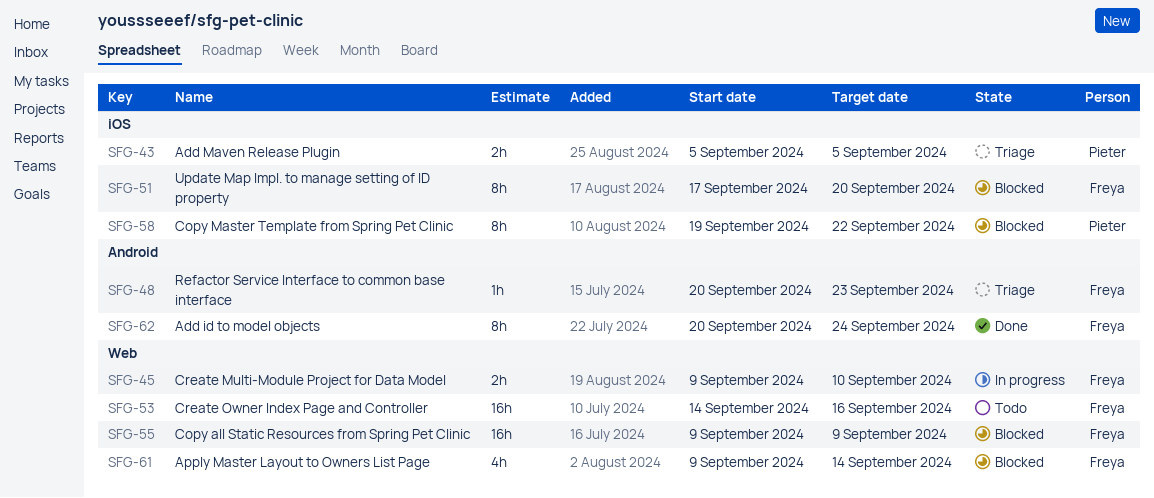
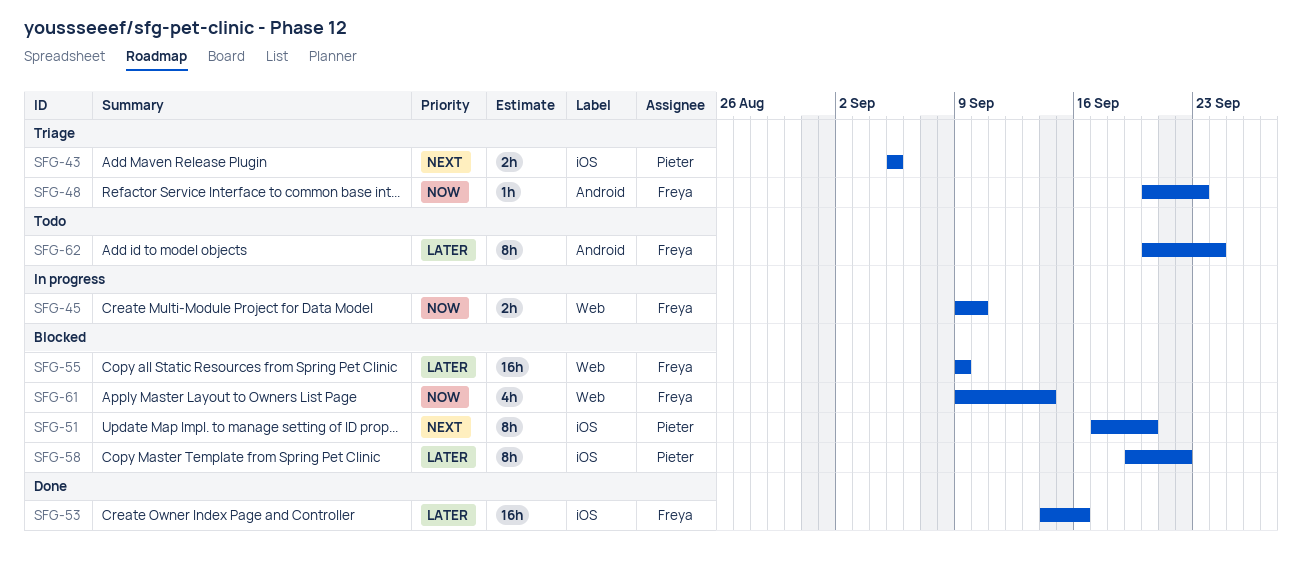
SFG-51, owner: Freya -> Pieter
SFG-53, status: Todo -> Done
SFG-53, label: Web -> iOS
SFG-62, status: Done -> Todo

